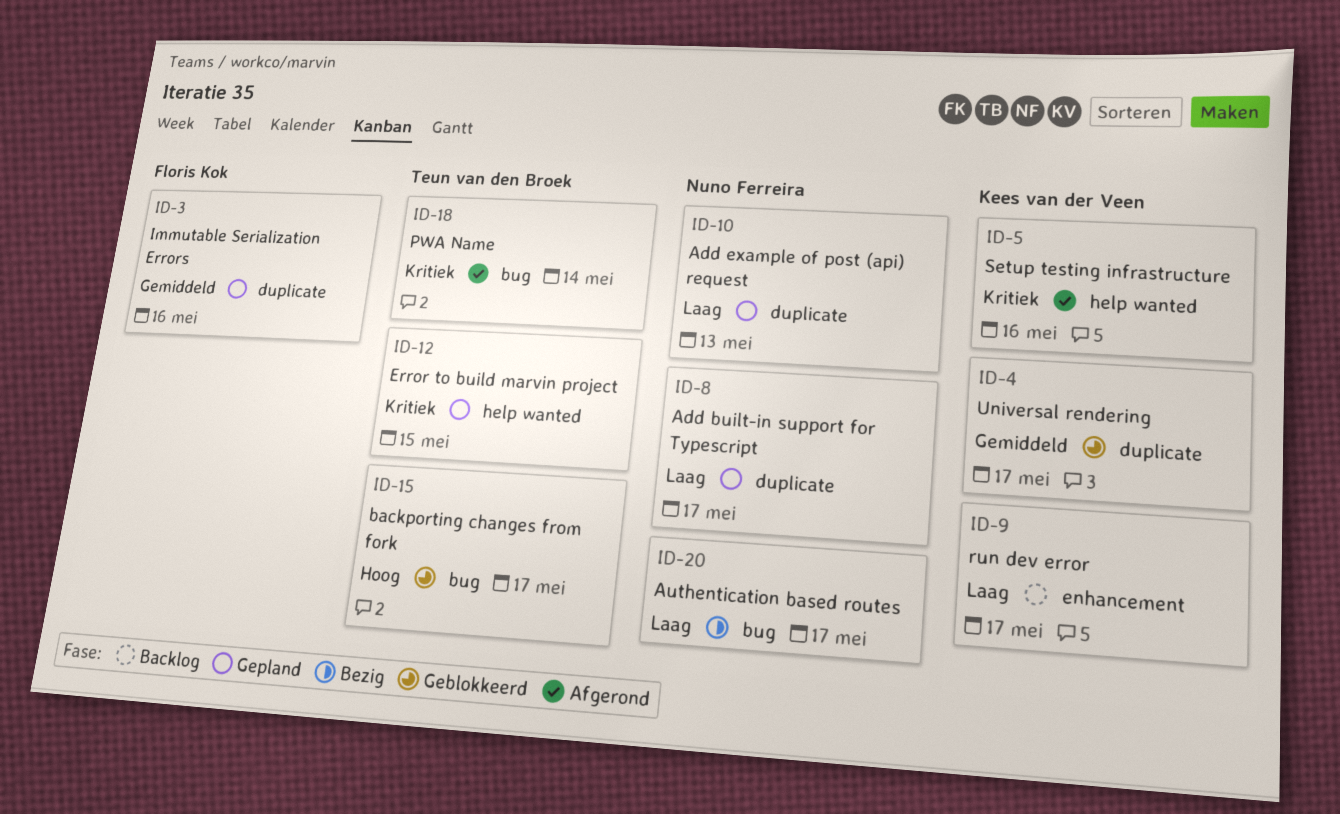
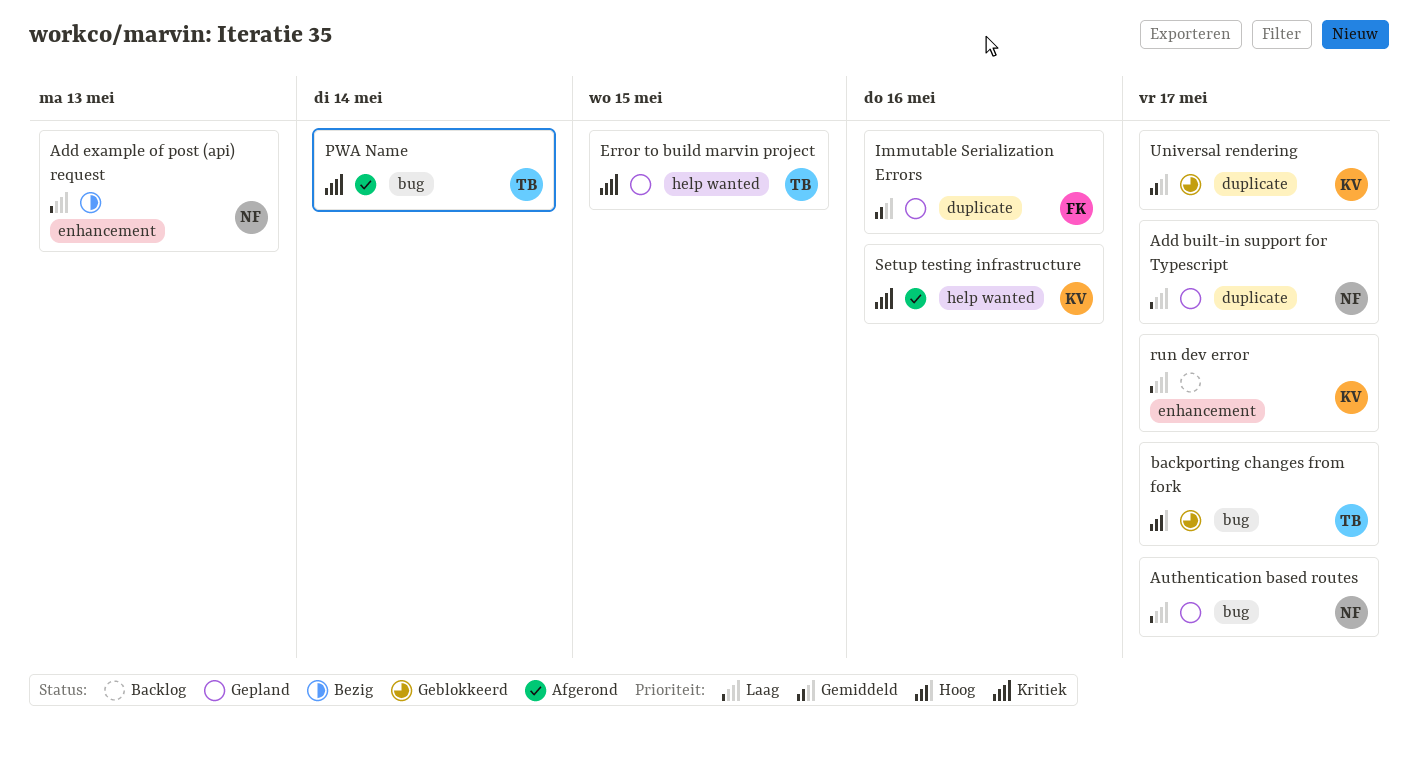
Add example of post (api) request, status: Gepland -> Bezig
Add example of post (api) request, label: duplicate -> enhancement
Authentication based routes, status: Bezig -> Gepland

